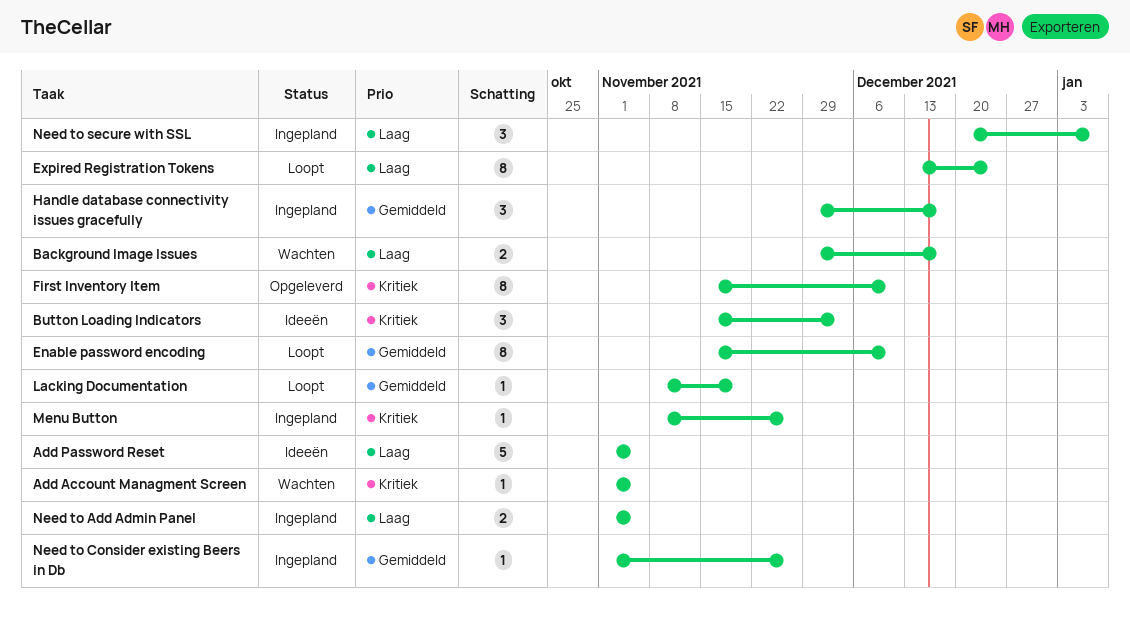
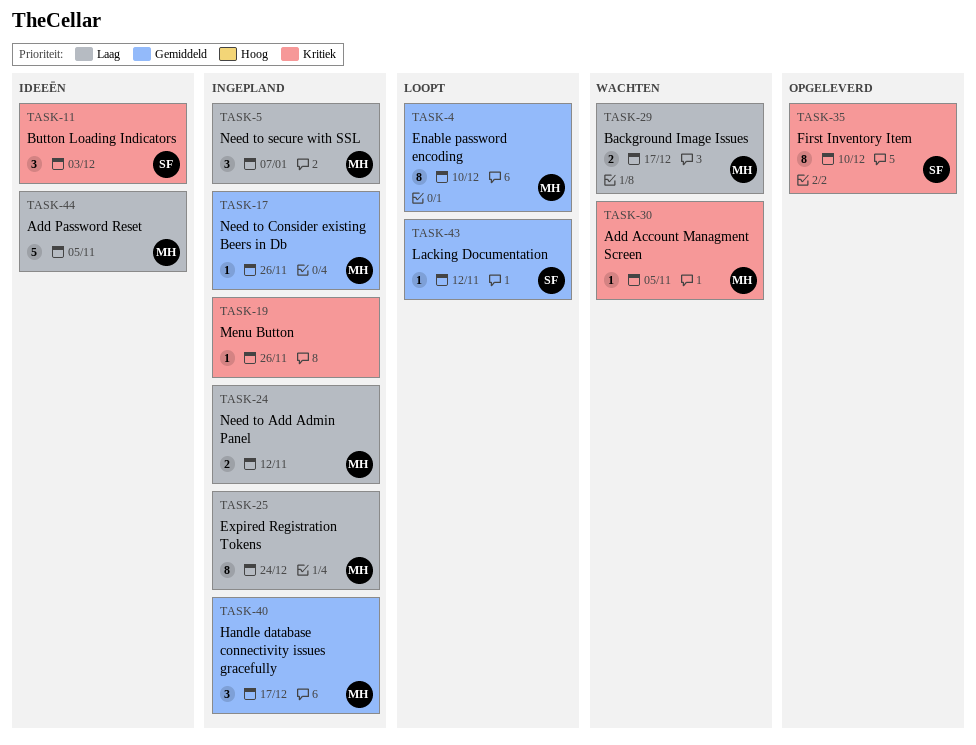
Expired Registration Tokens, status: Loopt -> Ingepland
Lacking Documentation, due: Nov 19 -> Nov 12
Need to Add Admin Panel, due: Nov 5 -> Nov 12

